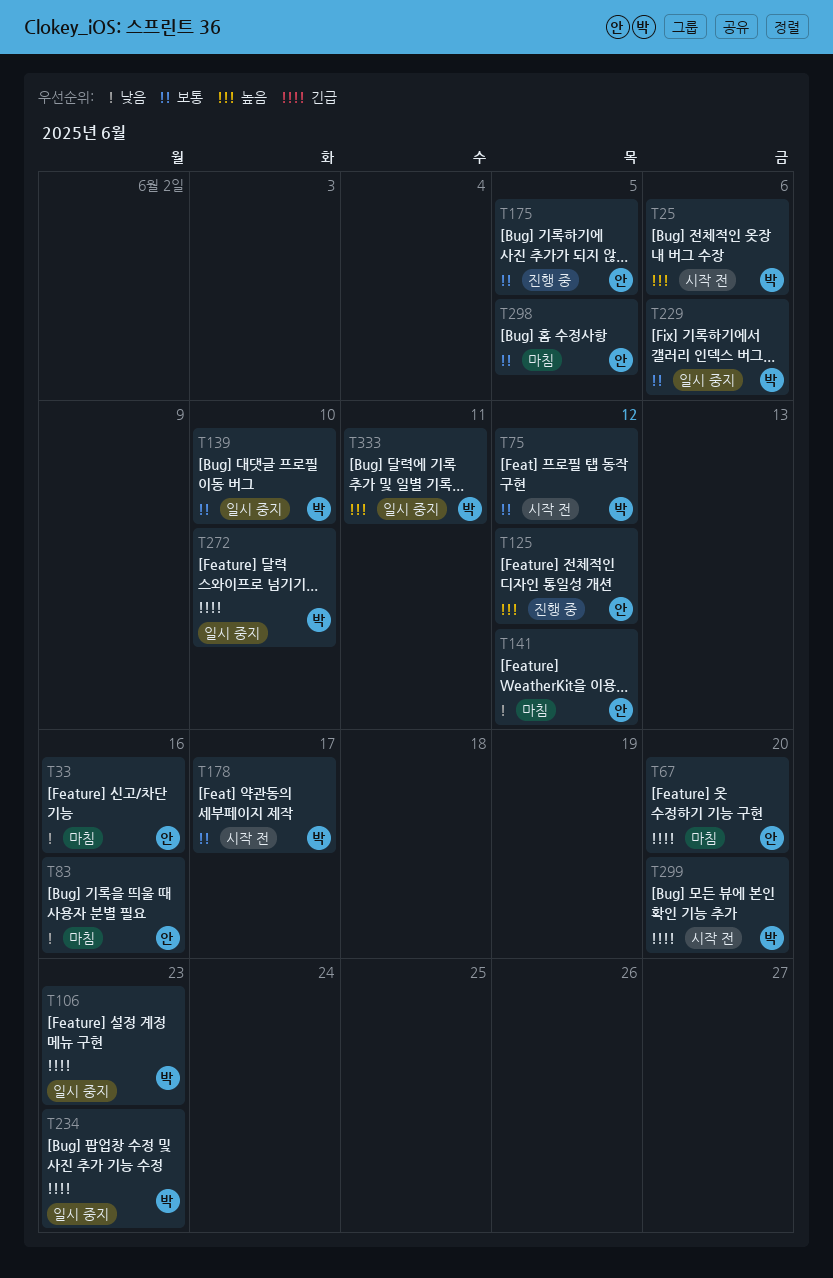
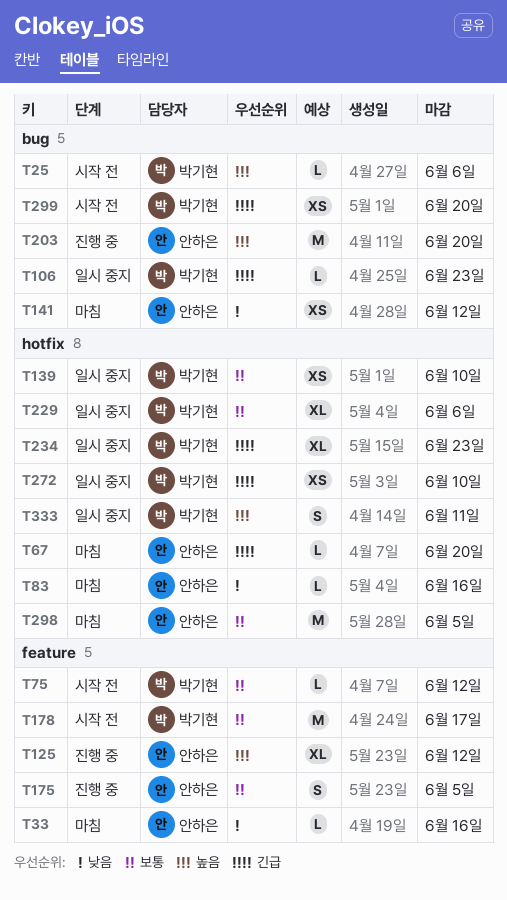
T203: none -> present

